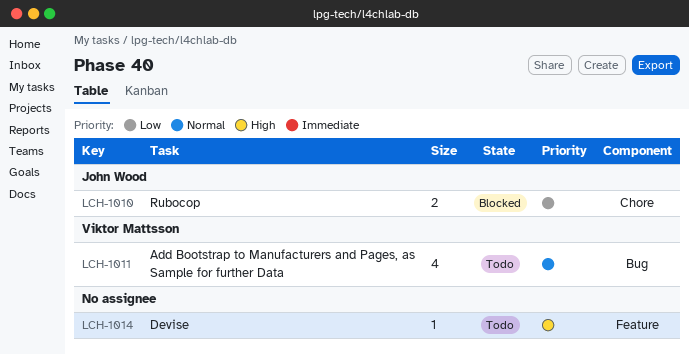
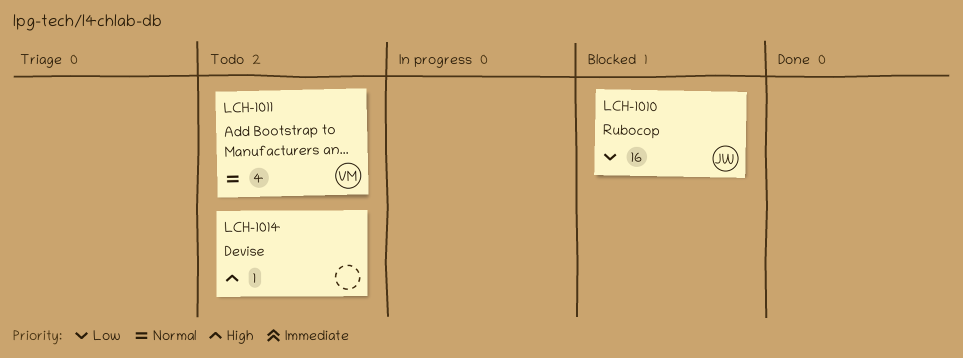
LCH-1010, estimate: 2 -> 16

